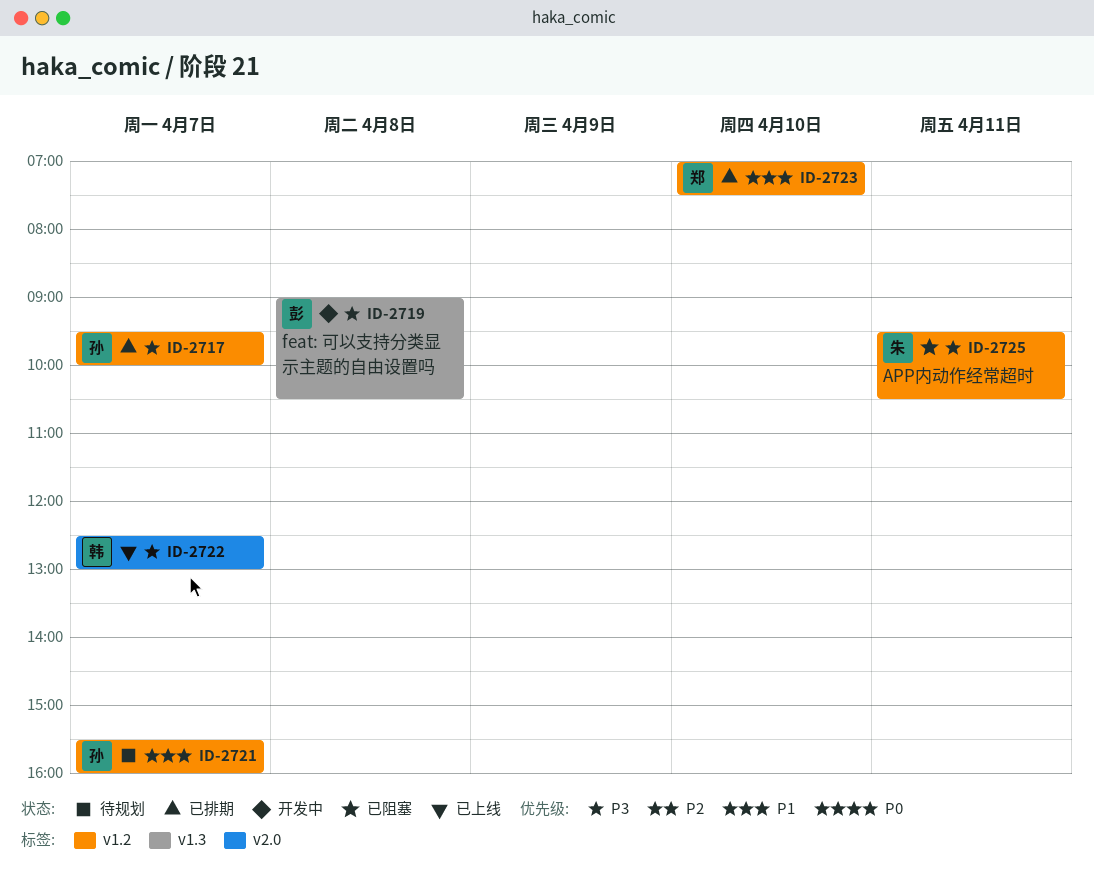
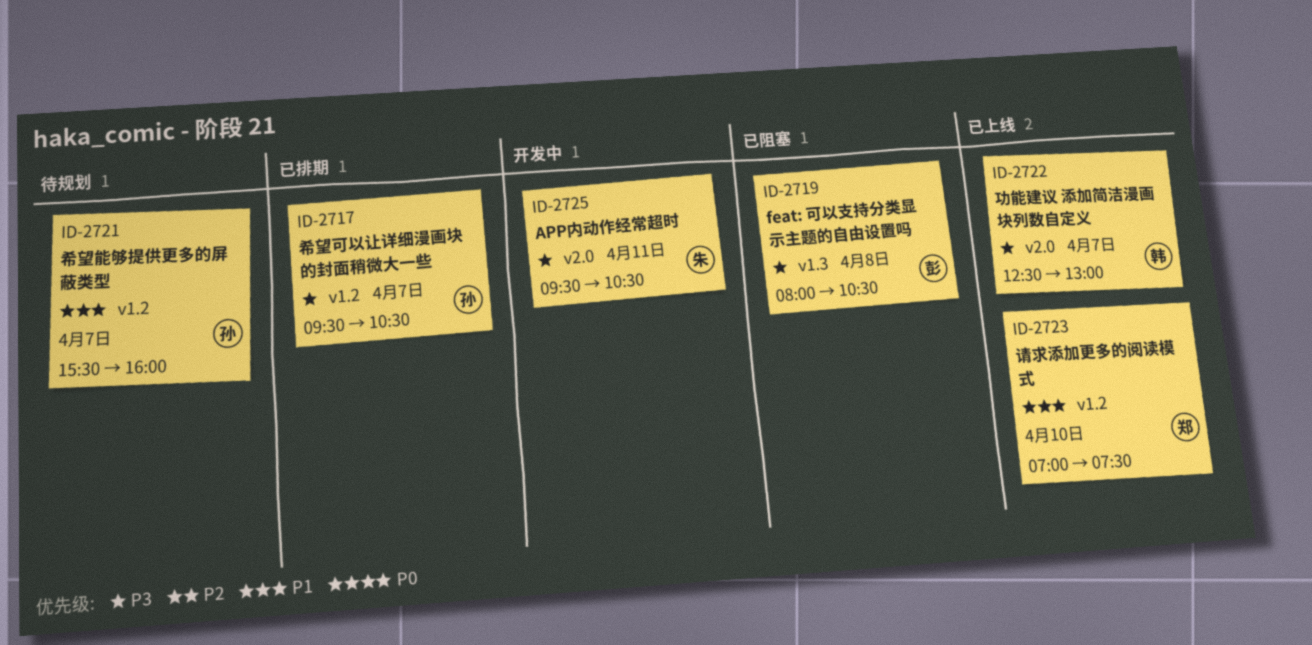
ID-2717, ends: 10:00 -> 10:30
ID-2719, status: 开发中 -> 已阻塞
ID-2719, begins: 09:00 -> 08:00
ID-2723, status: 已排期 -> 已上线
ID-2725, status: 已阻塞 -> 开发中
ID-2725, label: v1.2 -> v2.0

